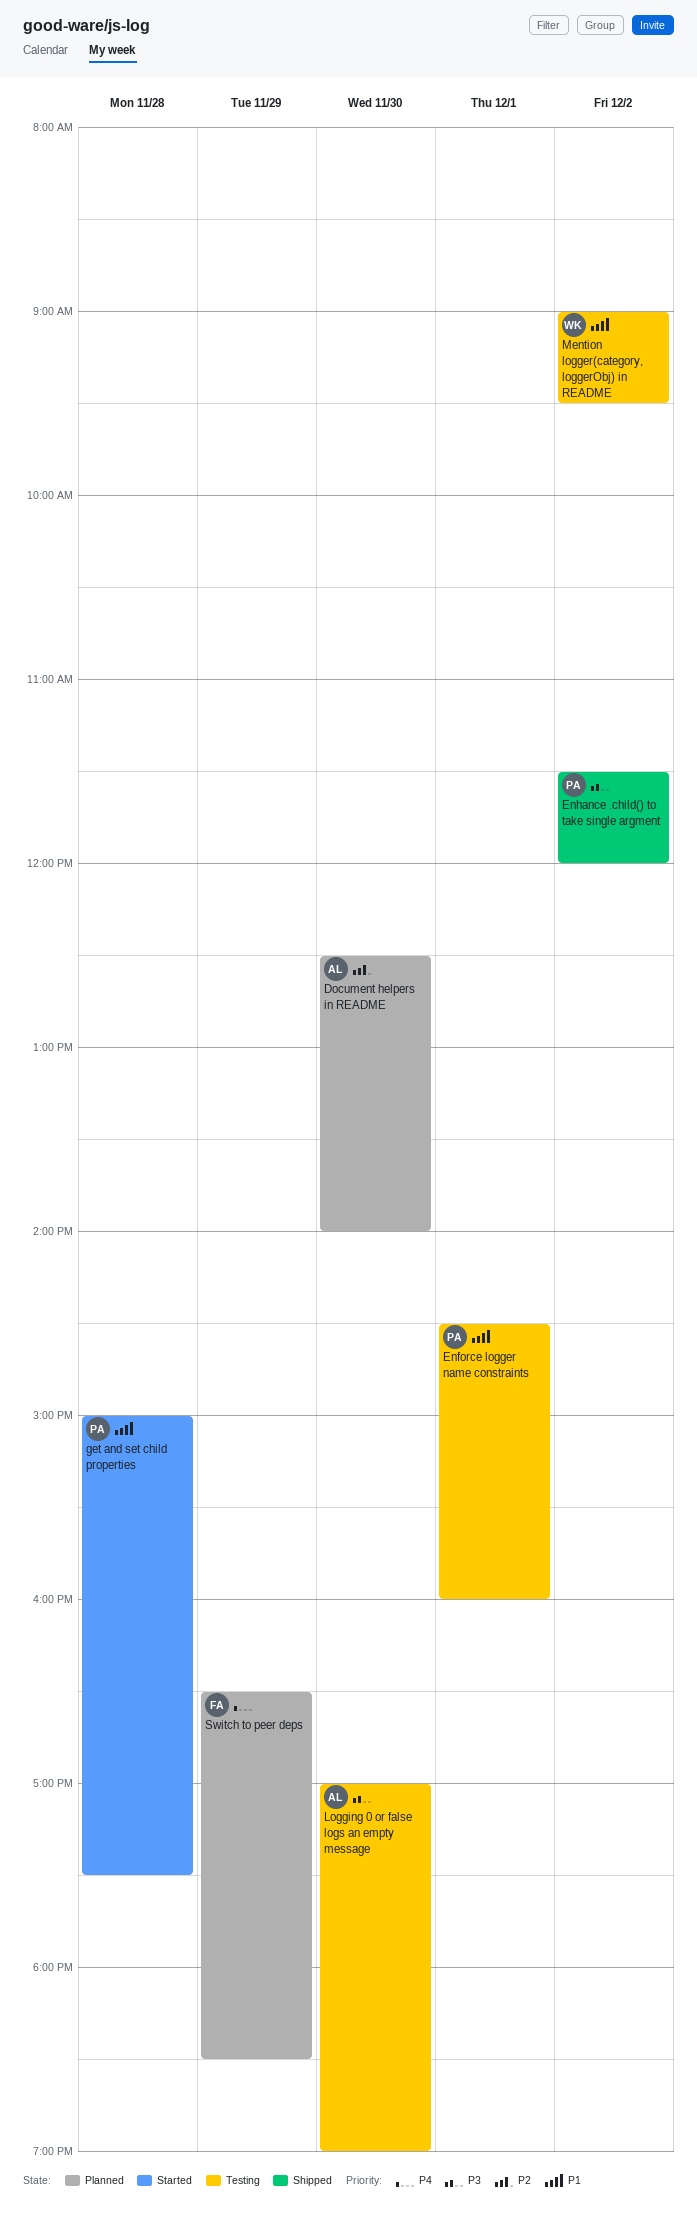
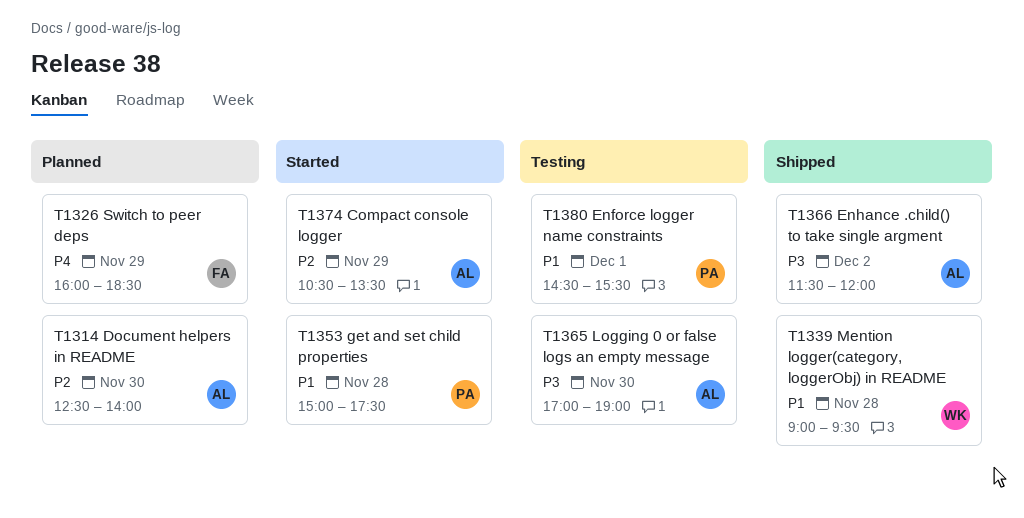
Compact console logger: none -> present
Enforce logger name constraints, ends: 16:00 -> 15:30
Enhance .child() to take single argment, owner: PA -> AL
Mention logger(category, loggerObj) in README, status: Testing -> Shipped
Mention logger(category, loggerObj) in README, day: Dec 2 -> Nov 28
Switch to peer deps, begins: 16:30 -> 16:00

